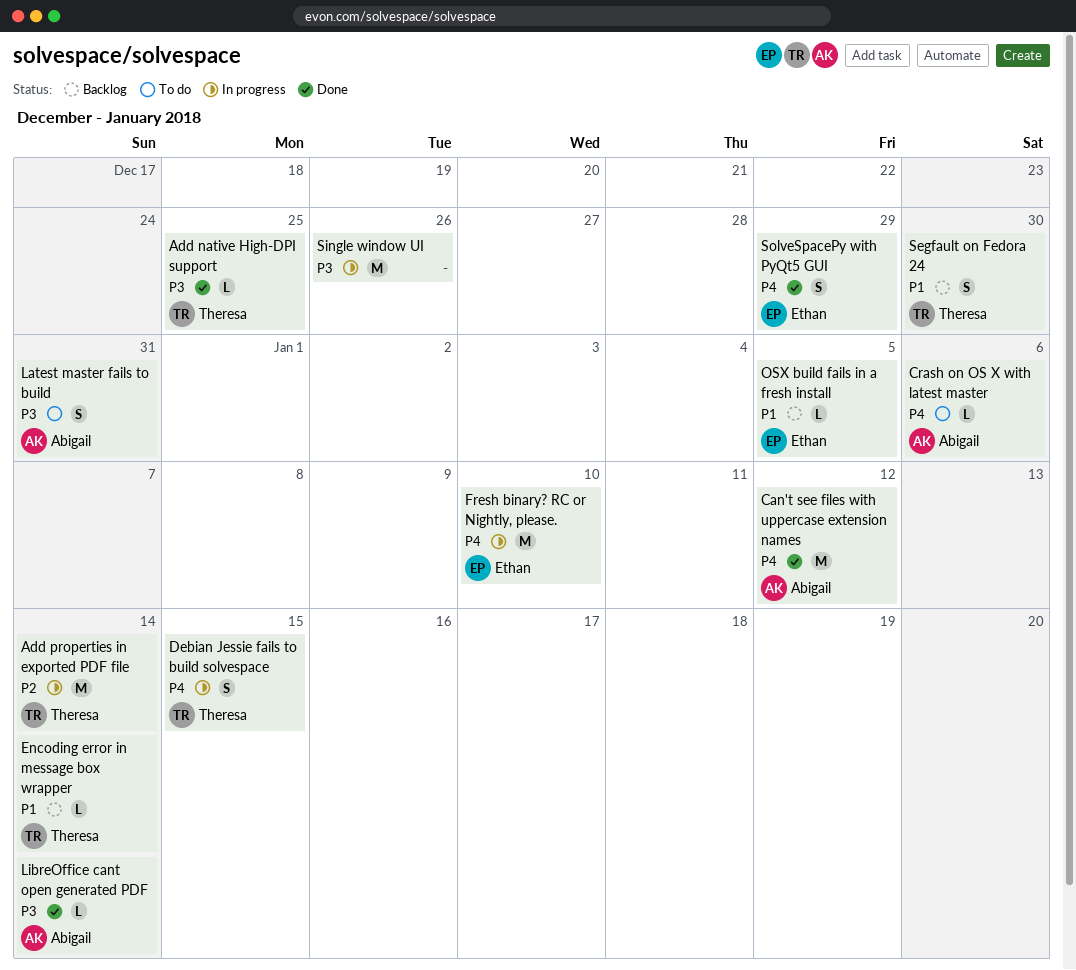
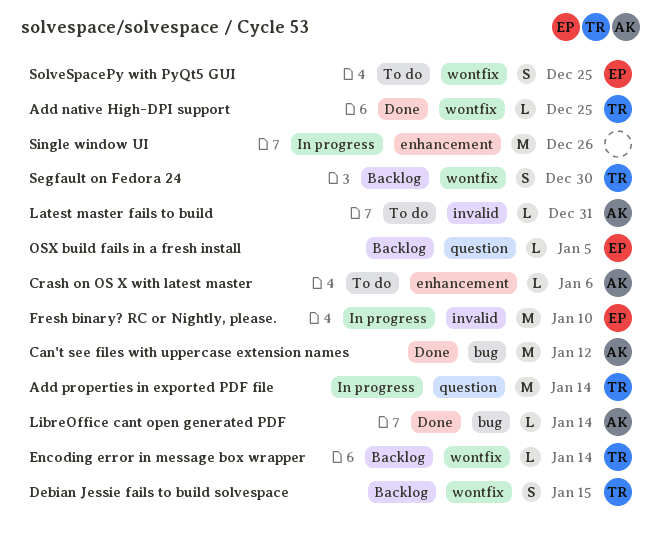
Debian Jessie fails to build solvespace, status: In progress -> Backlog
Latest master fails to build, estimate: S -> L
SolveSpacePy with PyQt5 GUI, status: Done -> To do
SolveSpacePy with PyQt5 GUI, due: Dec 29 -> Dec 25

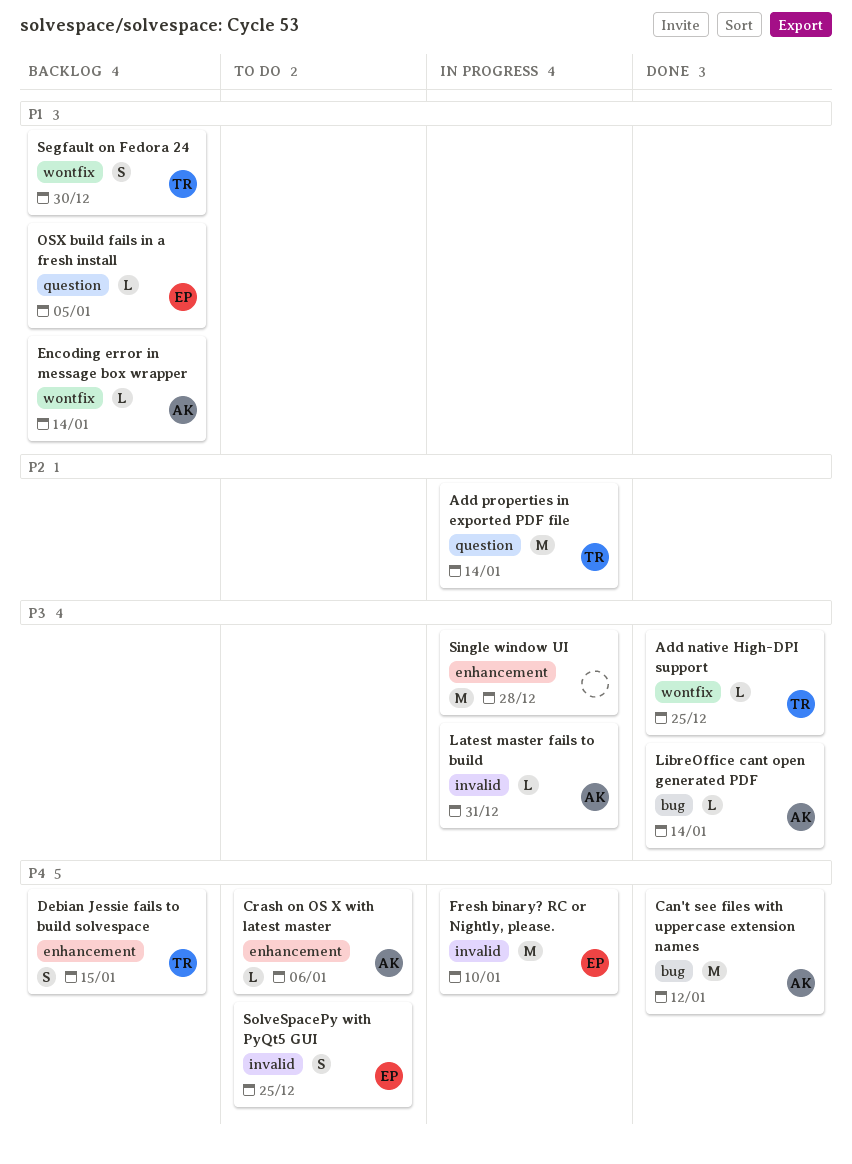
Debian Jessie fails to build solvespace, label: wontfix -> enhancement
Encoding error in message box wrapper, owner: TR -> AK
Latest master fails to build, status: To do -> In progress
Single window UI, due: Dec 26 -> Dec 28
SolveSpacePy with PyQt5 GUI, label: wontfix -> invalid

